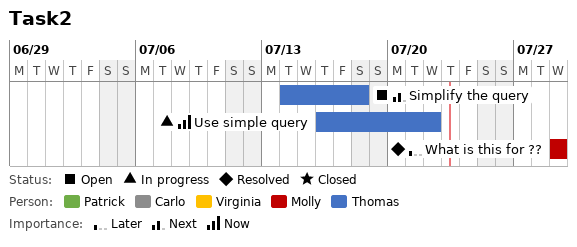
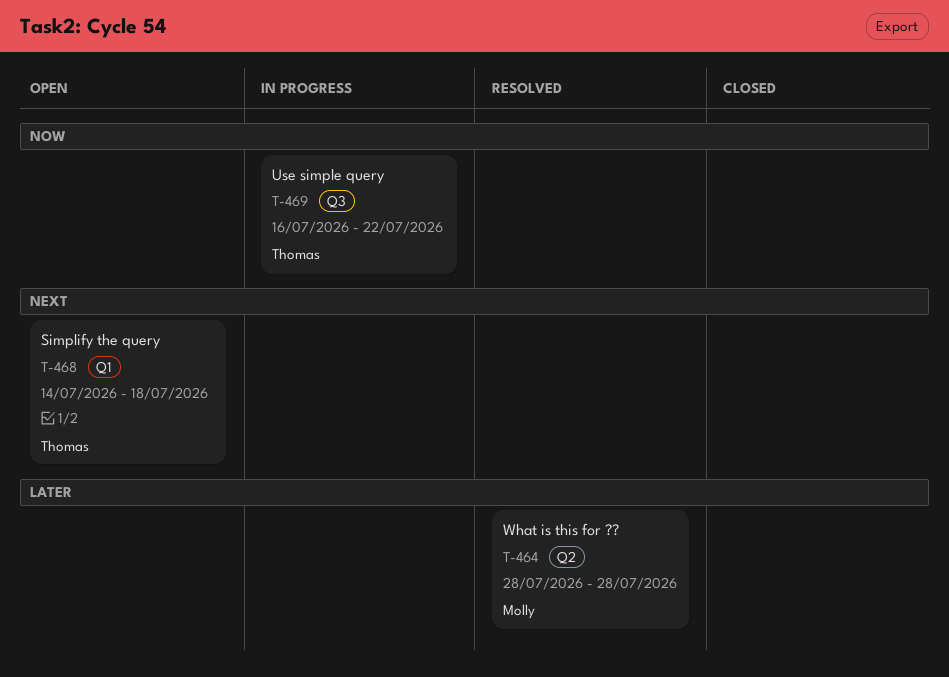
What is this for ??, start: Jul 29 -> Jul 28
What is this for ??, due: Jul 29 -> Jul 28

